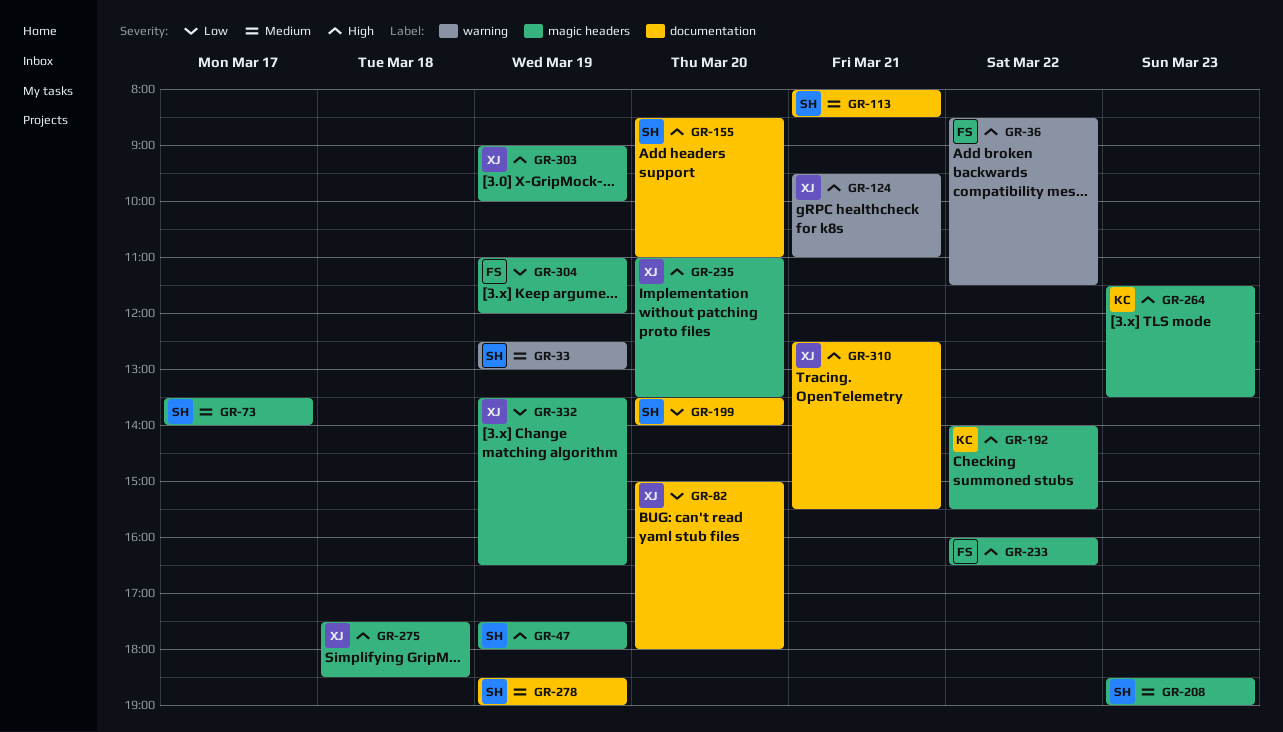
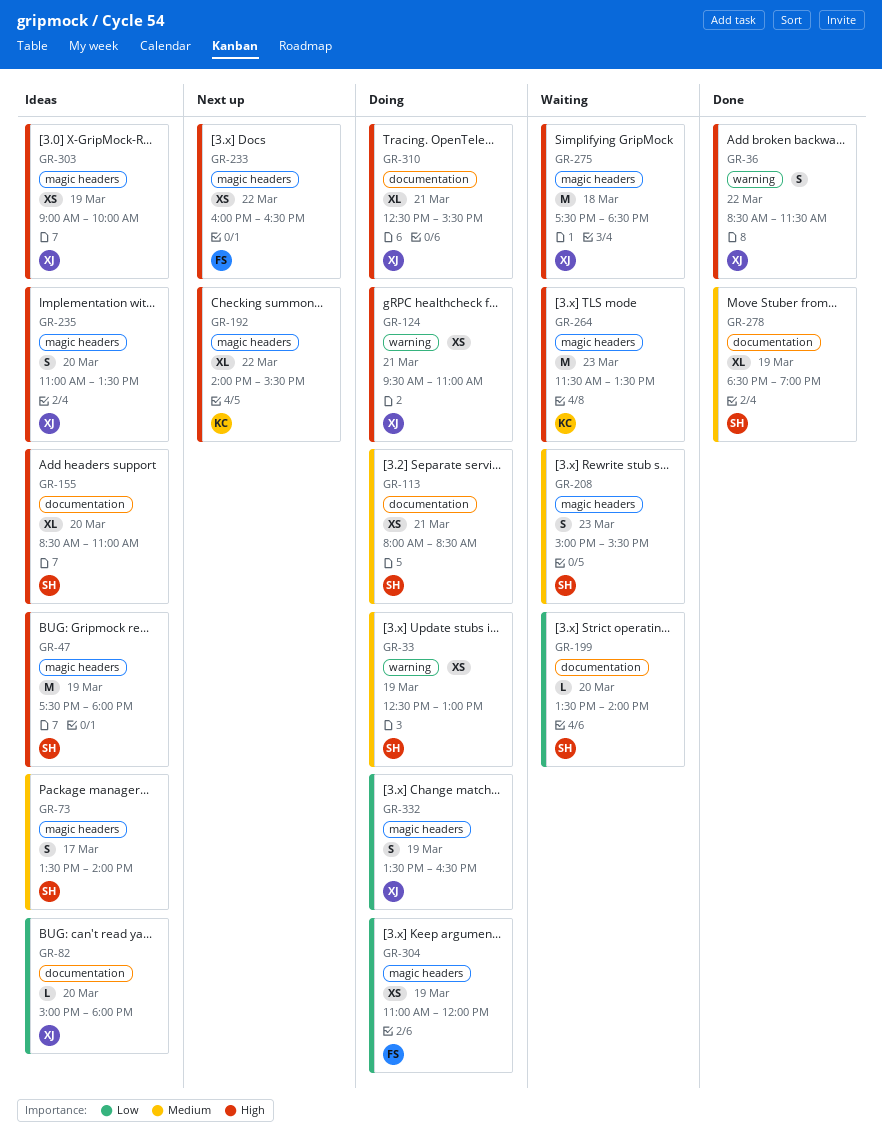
GR-36, owner: FS -> XJ
GR-208, begins: 18:30 -> 15:00
GR-208, ends: 19:00 -> 15:30

